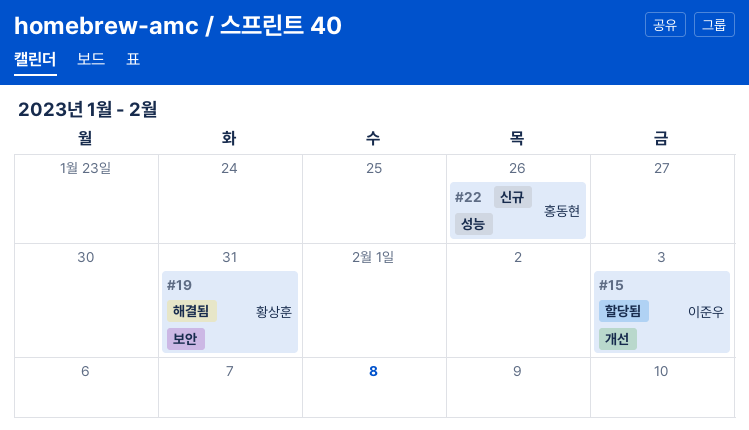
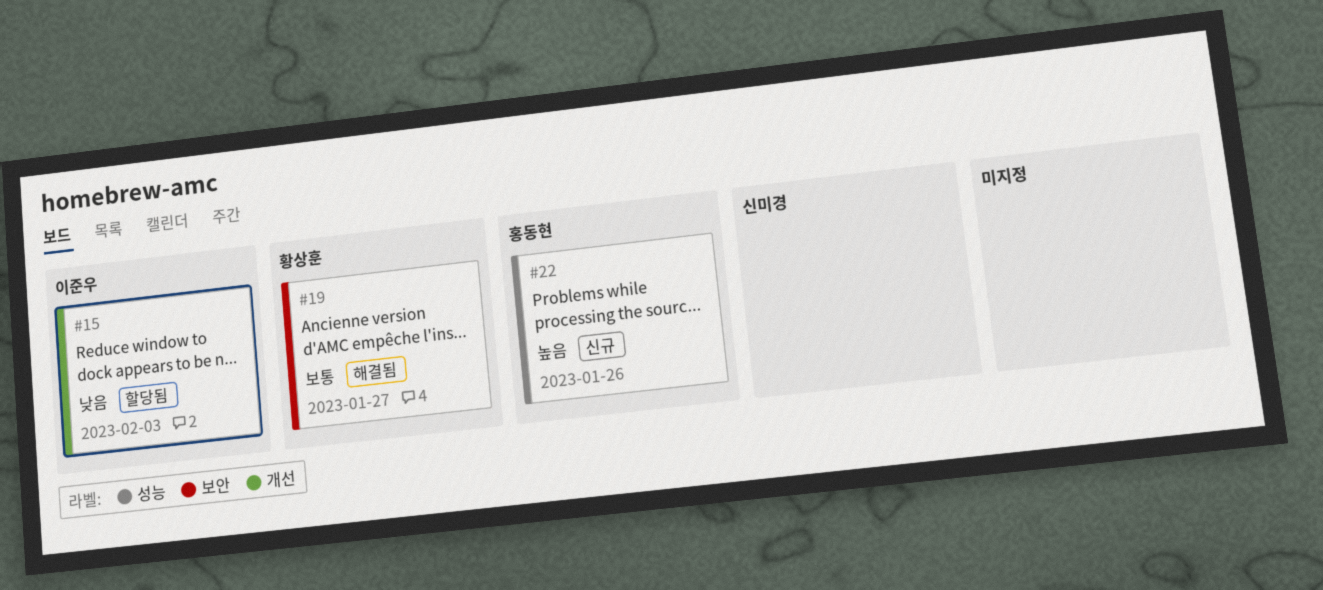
#19, due: Jan 31 -> Jan 27

